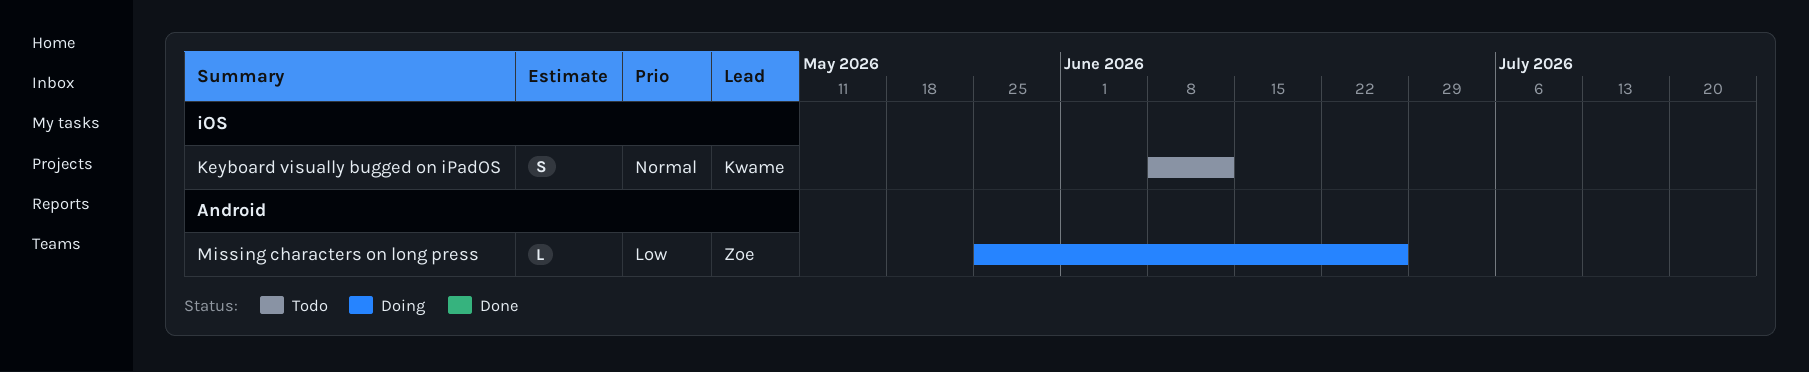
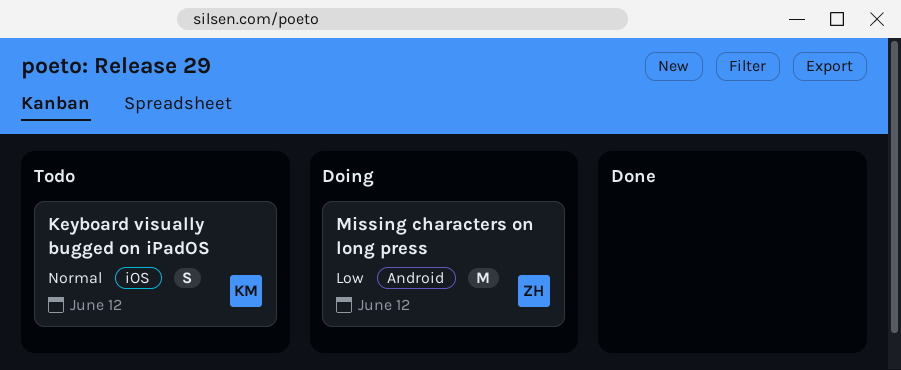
Missing characters on long press, estimate: L -> M
Missing characters on long press, due: Jun 26 -> Jun 12

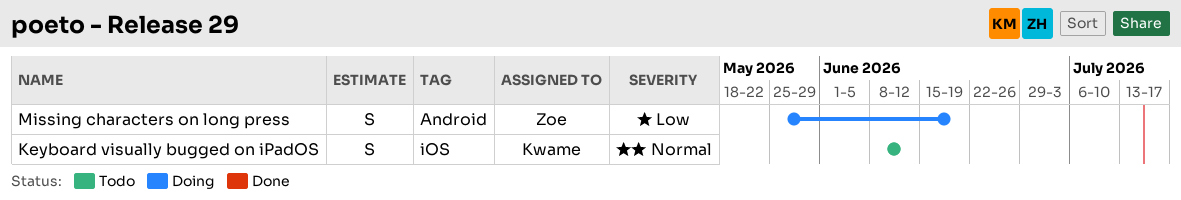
Missing characters on long press, estimate: M -> S
Missing characters on long press, due: Jun 12 -> Jun 19

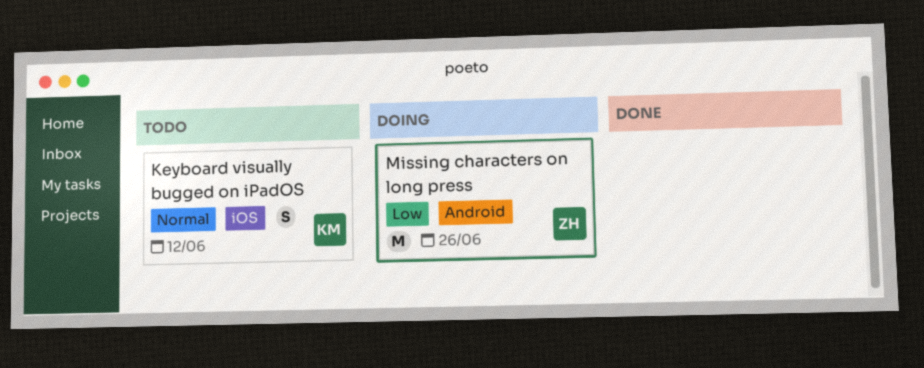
Missing characters on long press, estimate: S -> M
Missing characters on long press, due: Jun 19 -> Jun 26

